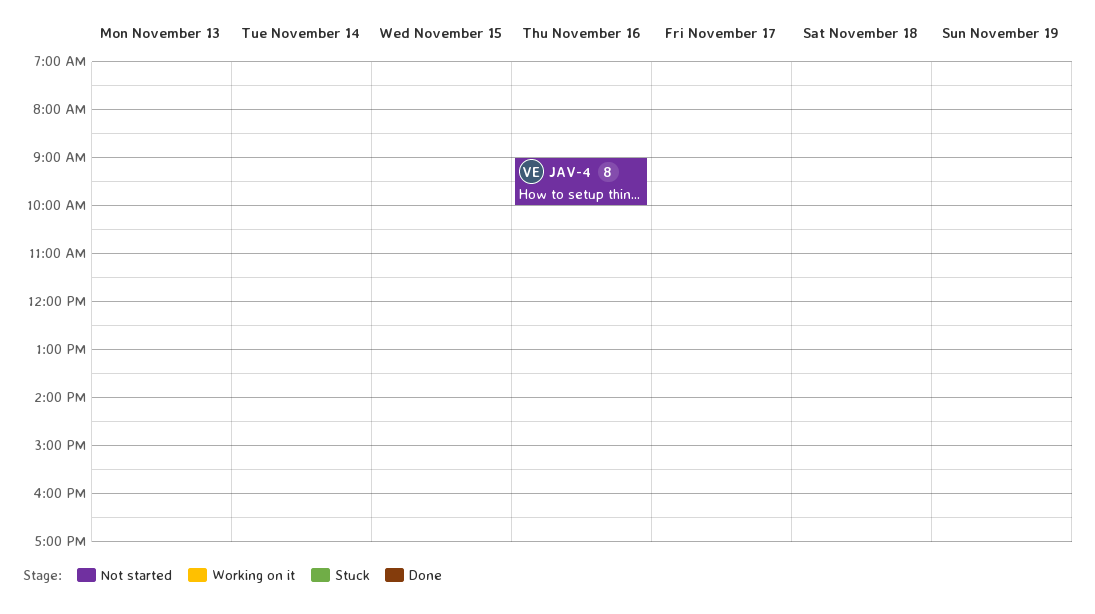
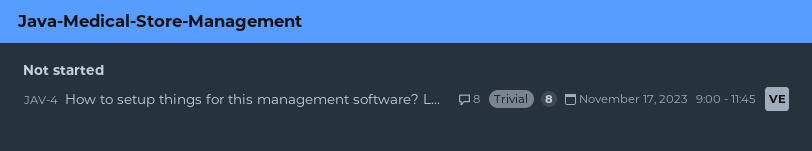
JAV-4, day: Nov 16 -> Nov 17
JAV-4, ends: 10:00 -> 11:45

